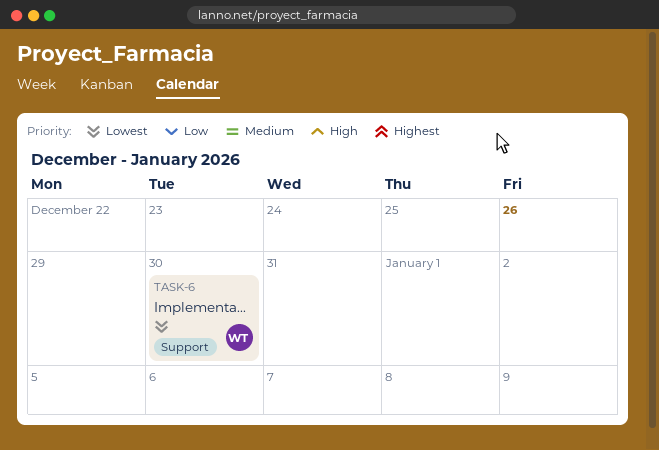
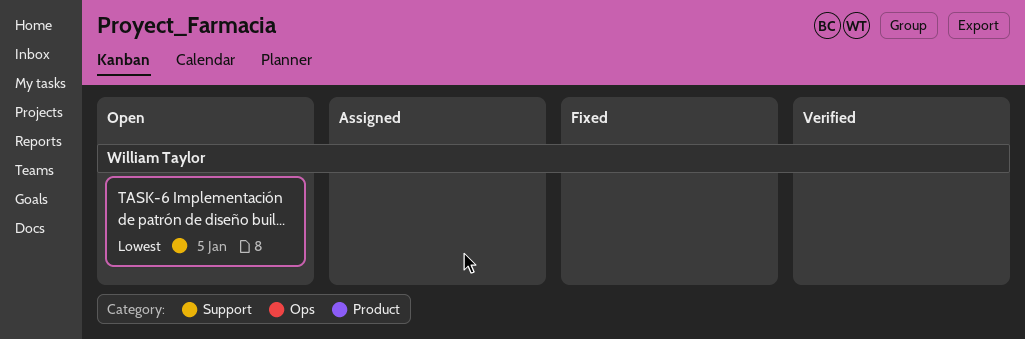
TASK-6, due: Dec 30 -> Jan 5

